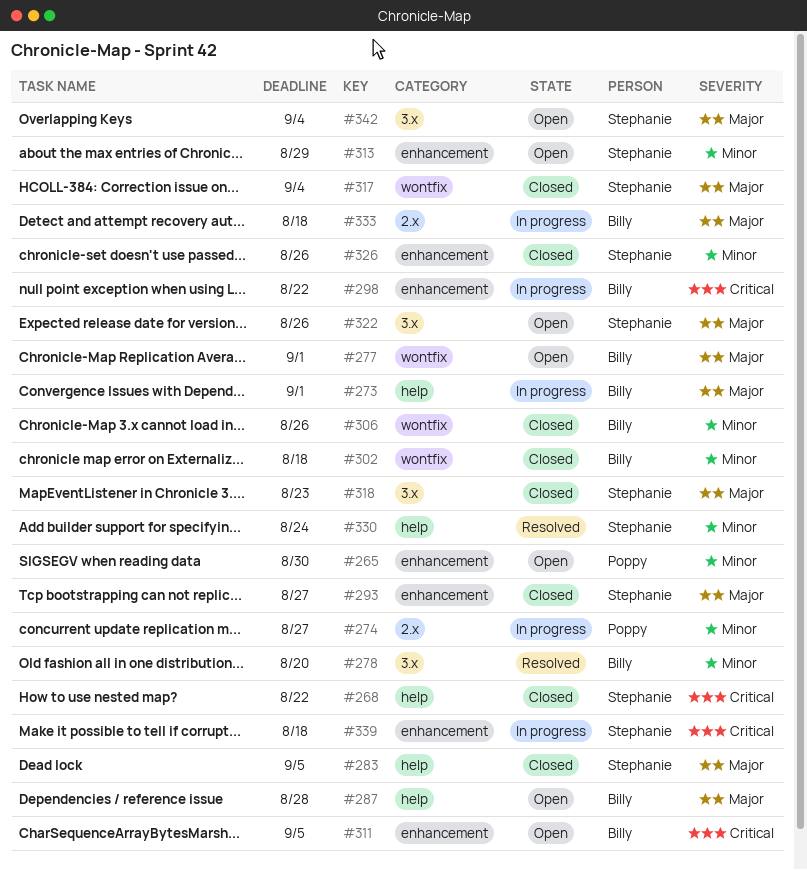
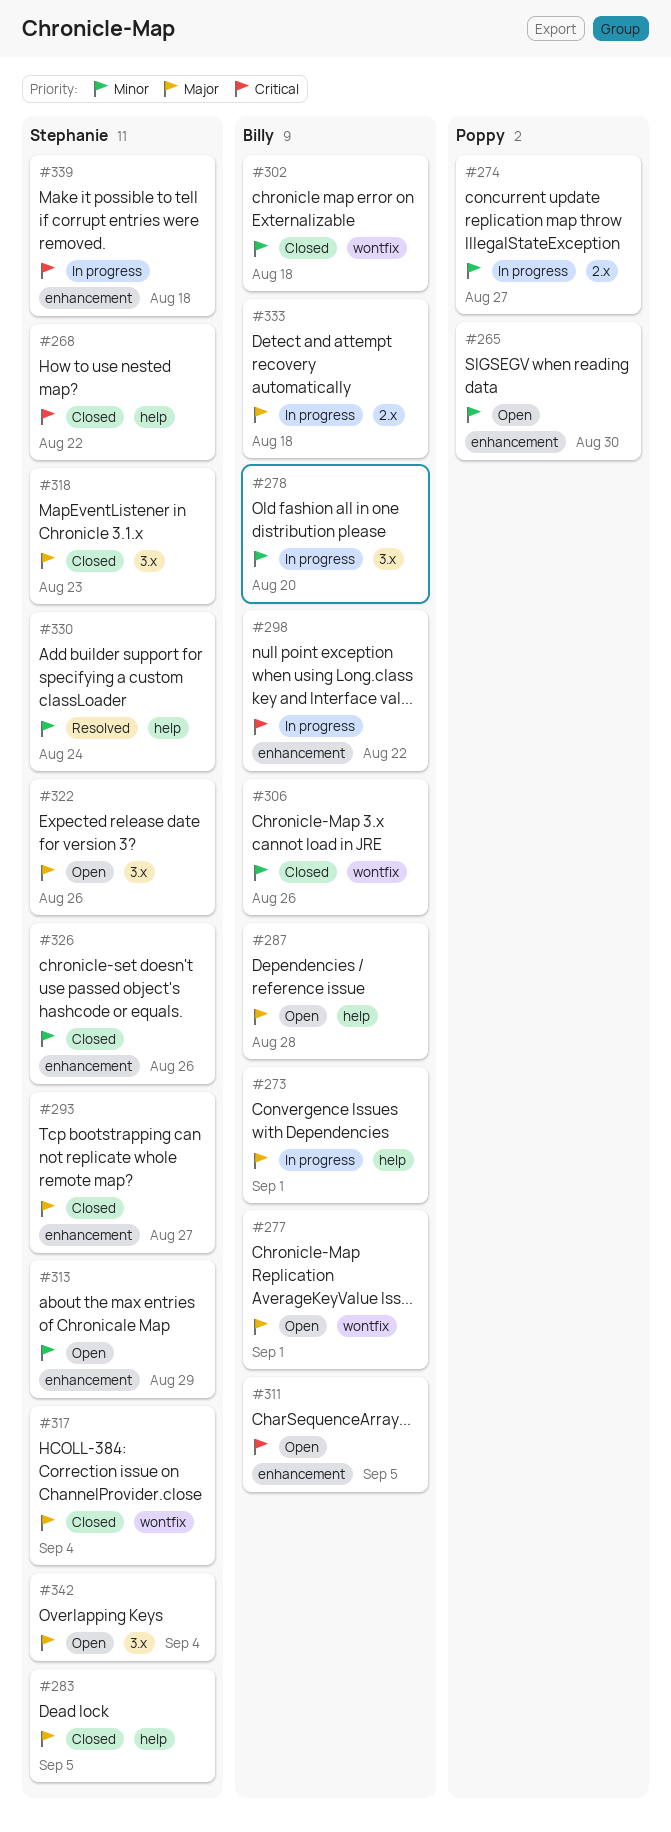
#278, status: Resolved -> In progress

